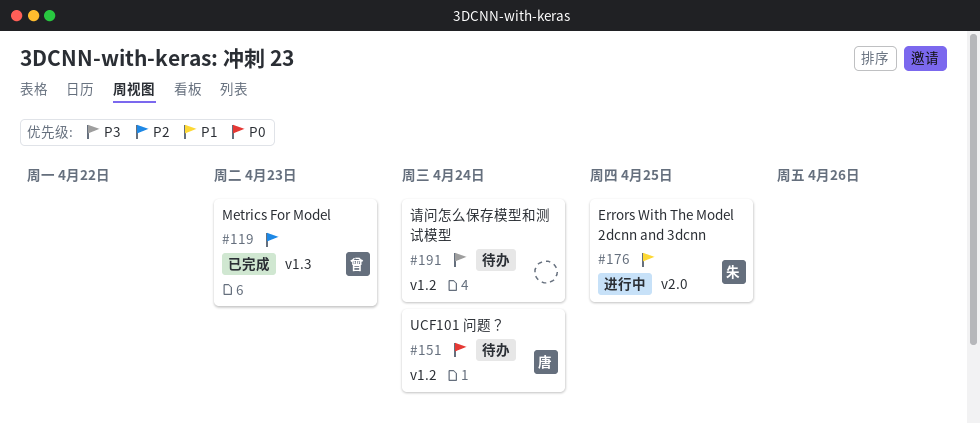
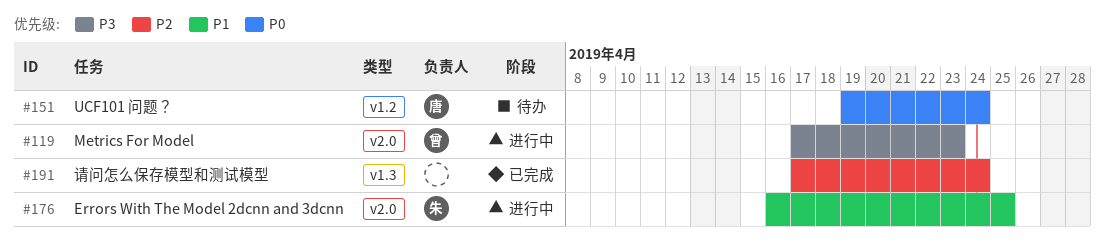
#119, status: 已完成 -> 进行中
#119, priority: P2 -> P3
#119, label: v1.3 -> v2.0
#191, status: 待办 -> 已完成
#191, priority: P3 -> P2
#191, label: v1.2 -> v1.3

